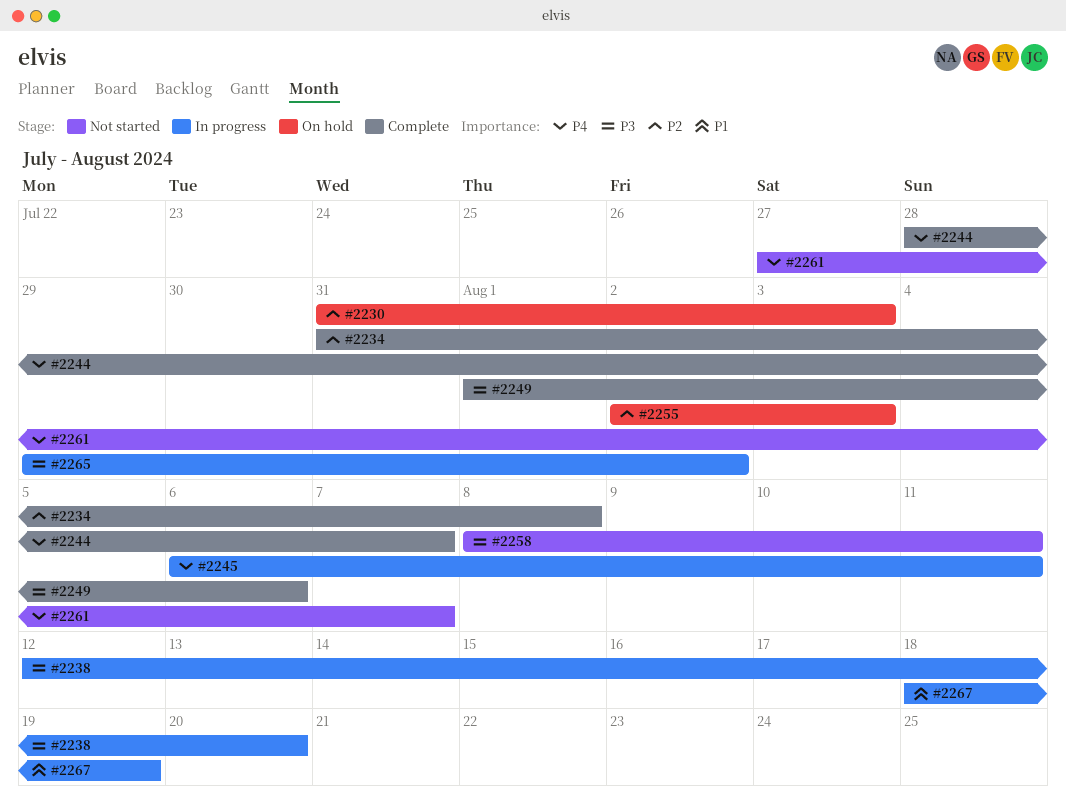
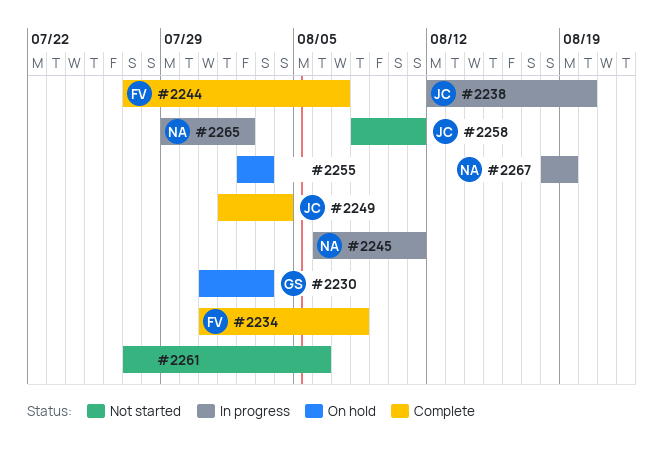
#2244, start: Jul 28 -> Jul 27
#2249, due: Aug 6 -> Aug 4
#2261, due: Aug 7 -> Aug 6

